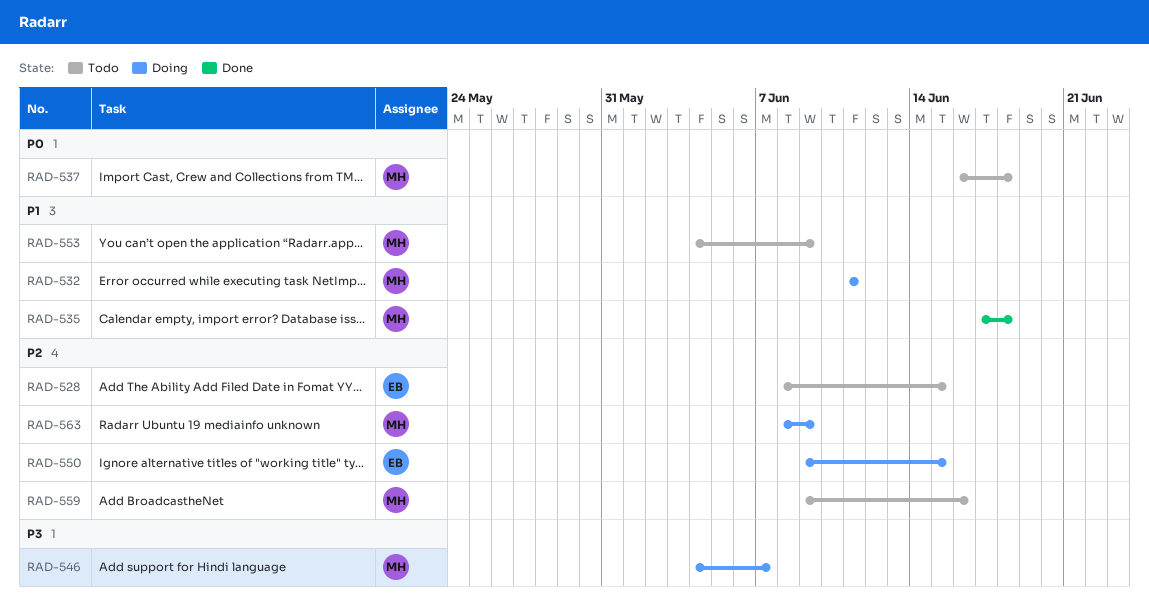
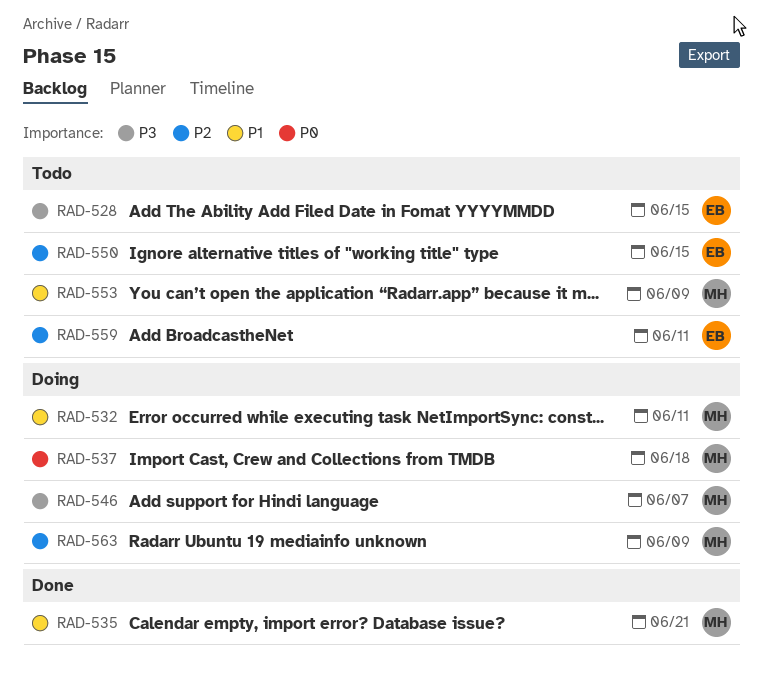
RAD-528, priority: P2 -> P3
RAD-535, due: Jun 18 -> Jun 21
RAD-537, status: Todo -> Doing
RAD-550, status: Doing -> Todo
RAD-559, owner: MH -> EB
RAD-559, due: Jun 16 -> Jun 11

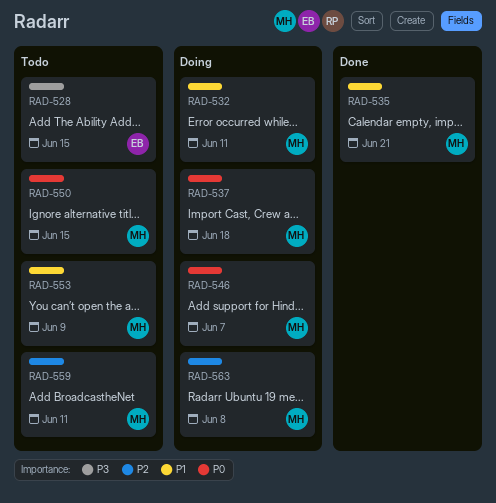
RAD-546, priority: P3 -> P0
RAD-550, owner: EB -> MH
RAD-550, priority: P2 -> P0
RAD-559, owner: EB -> MH
RAD-563, due: Jun 9 -> Jun 8

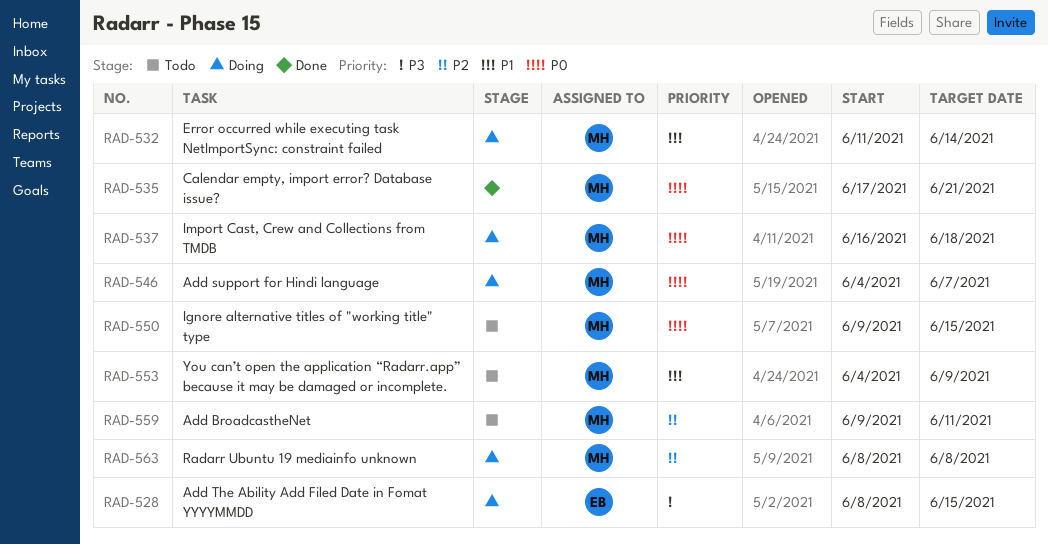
RAD-528, status: Todo -> Doing
RAD-532, due: Jun 11 -> Jun 14
RAD-535, priority: P1 -> P0

